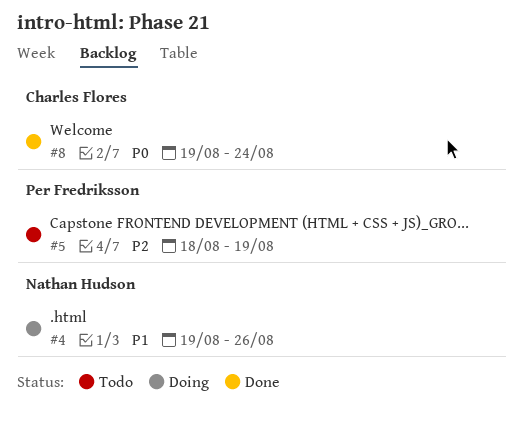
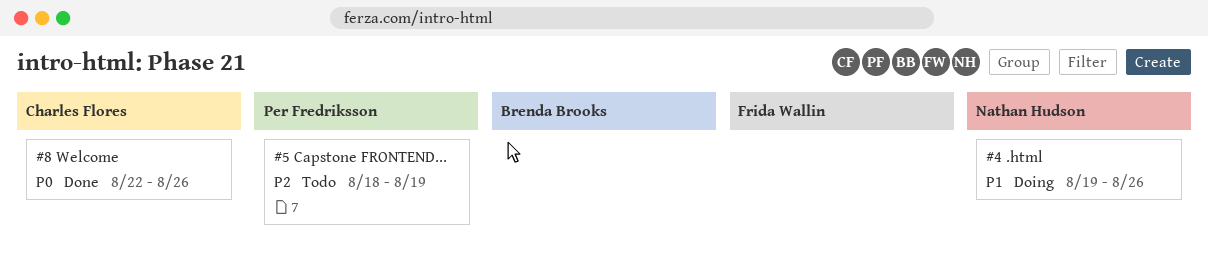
#8, start: Aug 19 -> Aug 22
#8, due: Aug 24 -> Aug 26

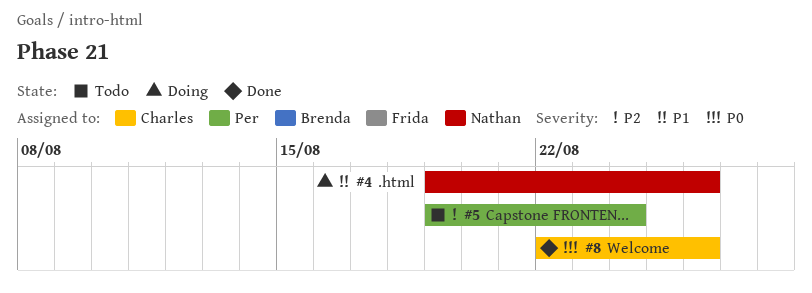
#5, start: Aug 18 -> Aug 19
#5, due: Aug 19 -> Aug 24

